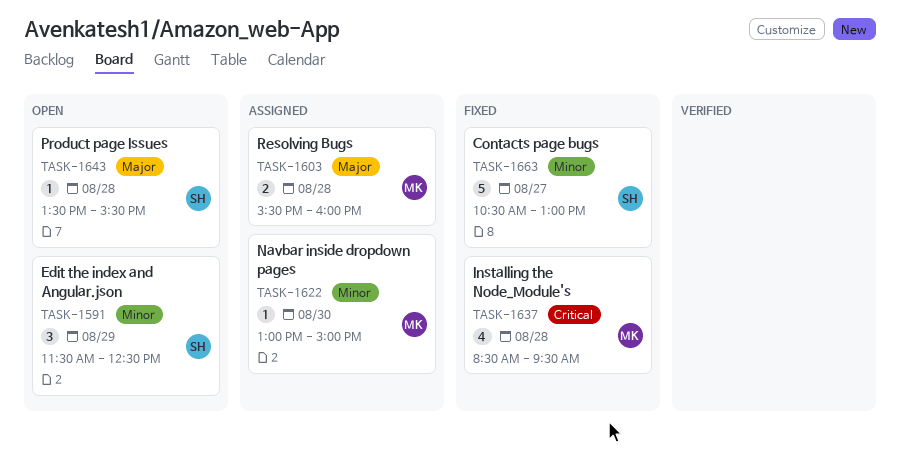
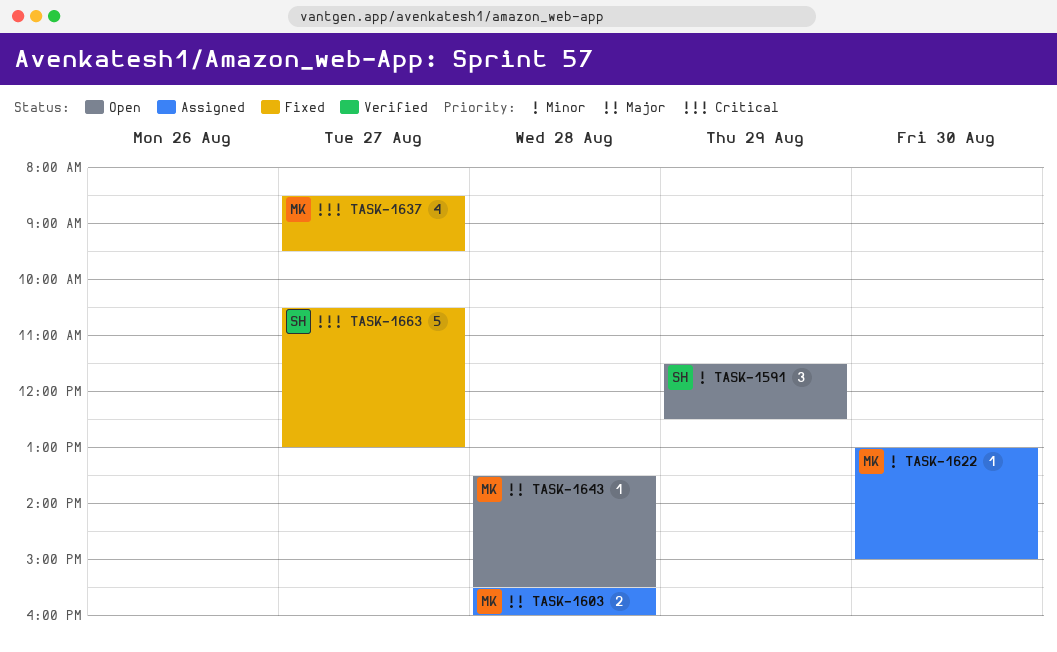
TASK-1637, day: Aug 28 -> Aug 27
TASK-1643, owner: SH -> MK
TASK-1663, priority: Minor -> Critical

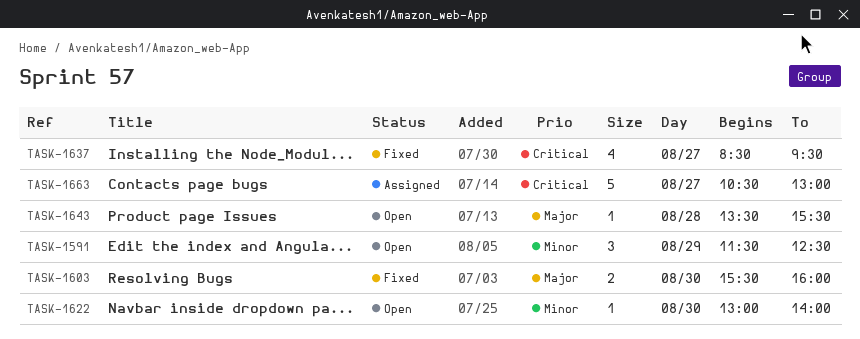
TASK-1603, status: Assigned -> Fixed
TASK-1603, day: Aug 28 -> Aug 30
TASK-1622, status: Assigned -> Open
TASK-1622, ends: 15:00 -> 14:00
TASK-1663, status: Fixed -> Assigned

